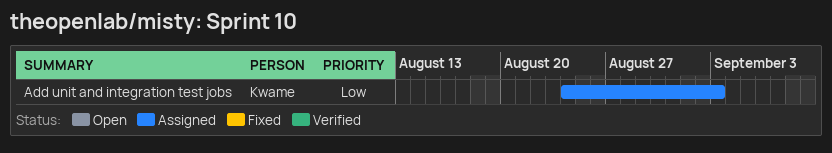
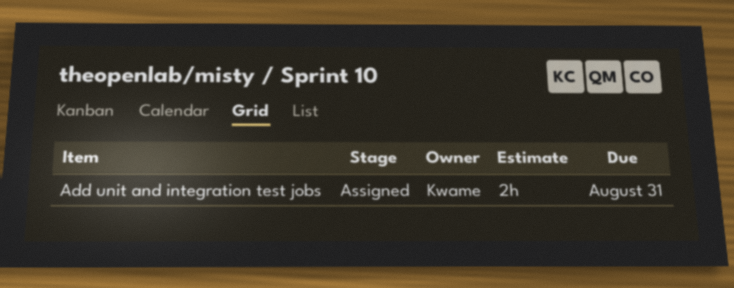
Add unit and integration test jobs, due: Sep 3 -> Aug 31

